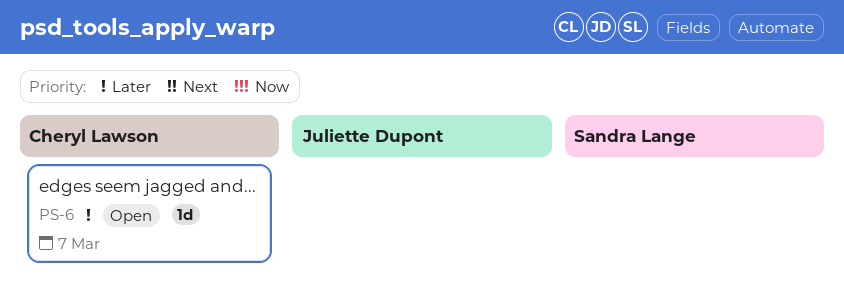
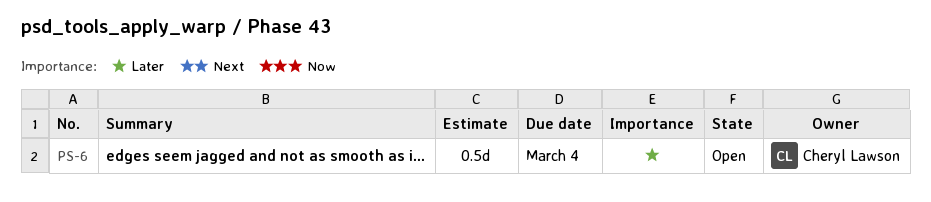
PS-6, estimate: 1d -> 0.5d
PS-6, due: Mar 7 -> Mar 4

